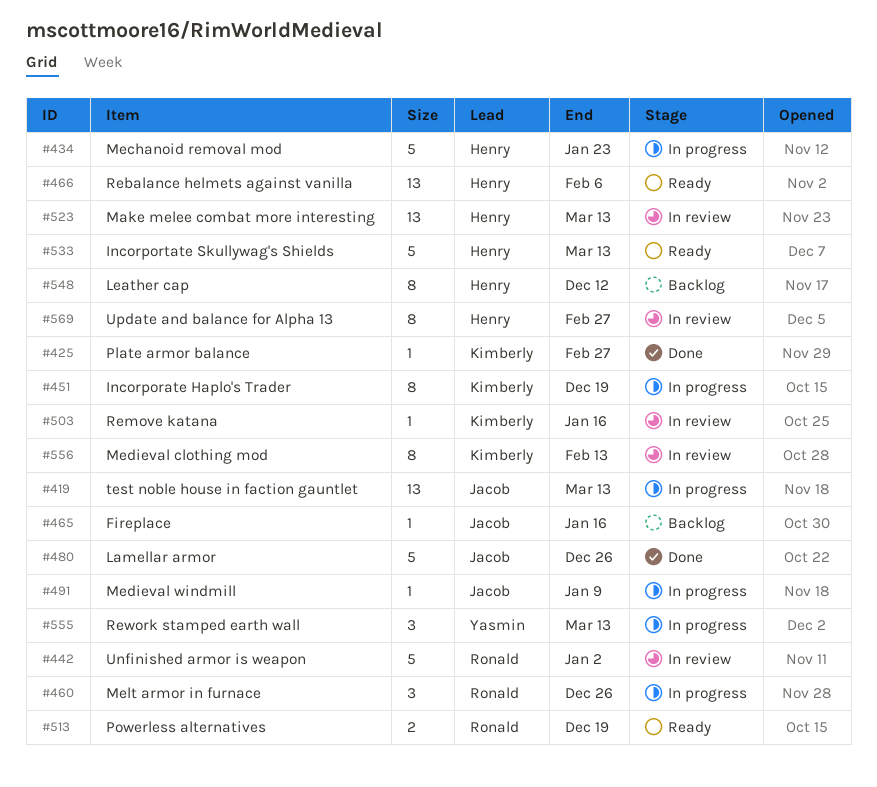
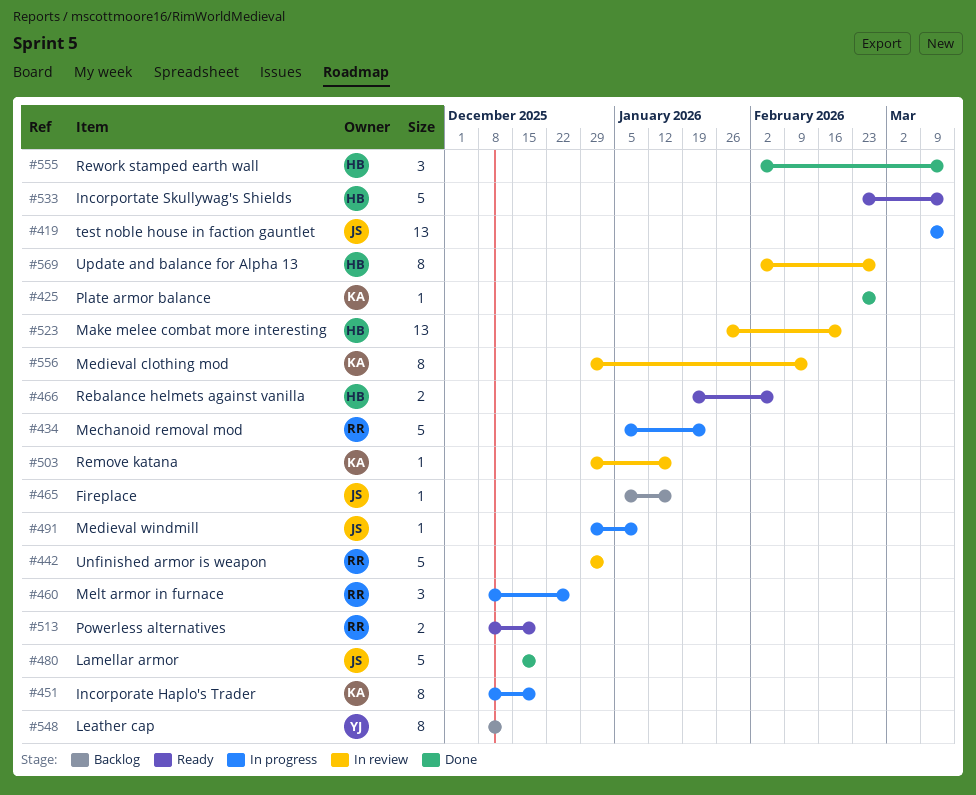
#434, owner: Henry -> Ronald
#466, estimate: 13 -> 2
#480, due: Dec 26 -> Dec 19
#523, due: Mar 13 -> Feb 20
#548, owner: Henry -> Yasmin
#555, status: In progress -> Done
#555, owner: Yasmin -> Henry

